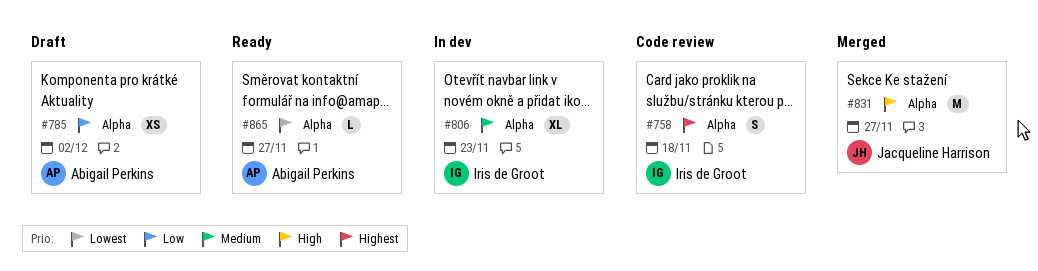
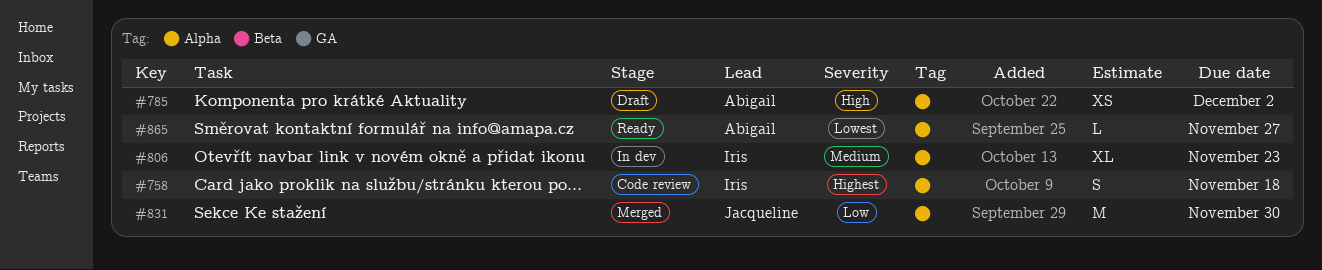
#785, priority: Low -> High
#831, priority: High -> Low
#831, due: Nov 27 -> Nov 30

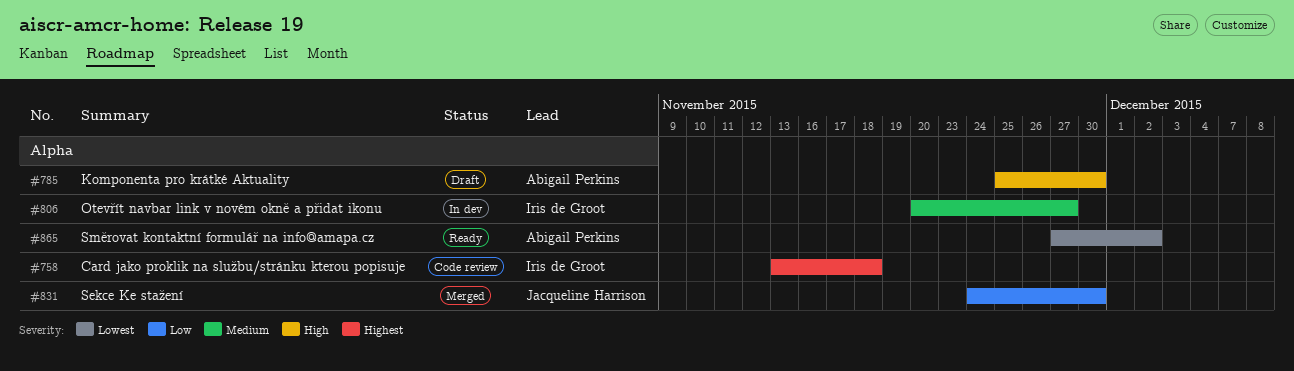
#785, due: Dec 2 -> Nov 30
#806, due: Nov 23 -> Nov 27
#865, due: Nov 27 -> Dec 2

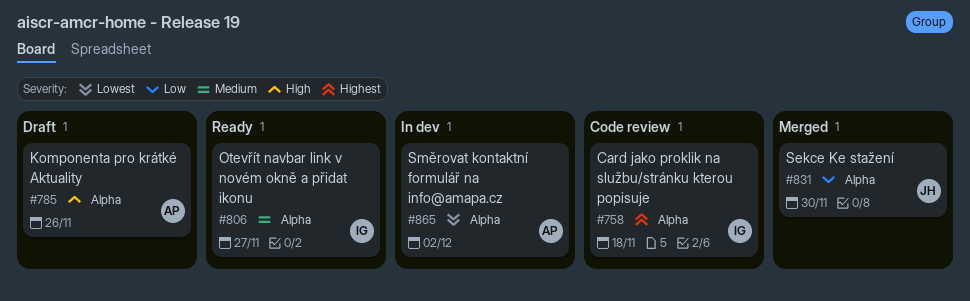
#785, due: Nov 30 -> Nov 26
#806, status: In dev -> Ready
#865, status: Ready -> In dev

